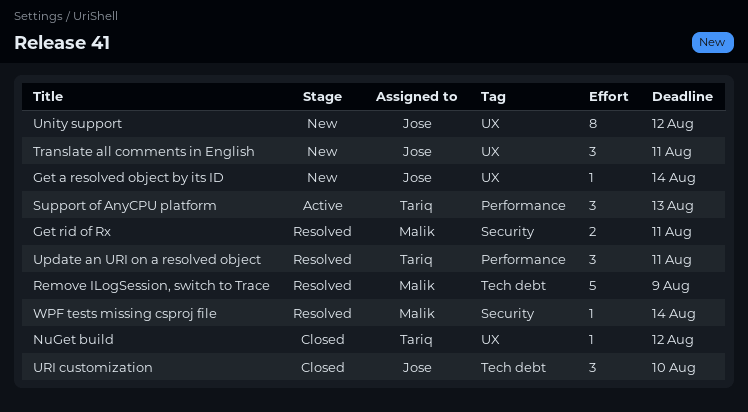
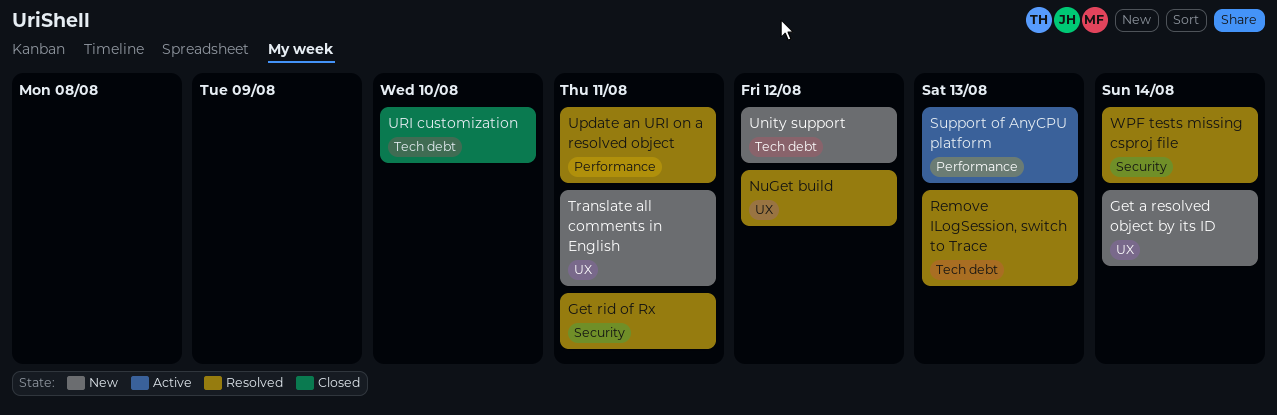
NuGet build, status: Closed -> Resolved
Remove ILogSession, switch to Trace, due: Aug 9 -> Aug 13
Unity support, label: UX -> Tech debt

